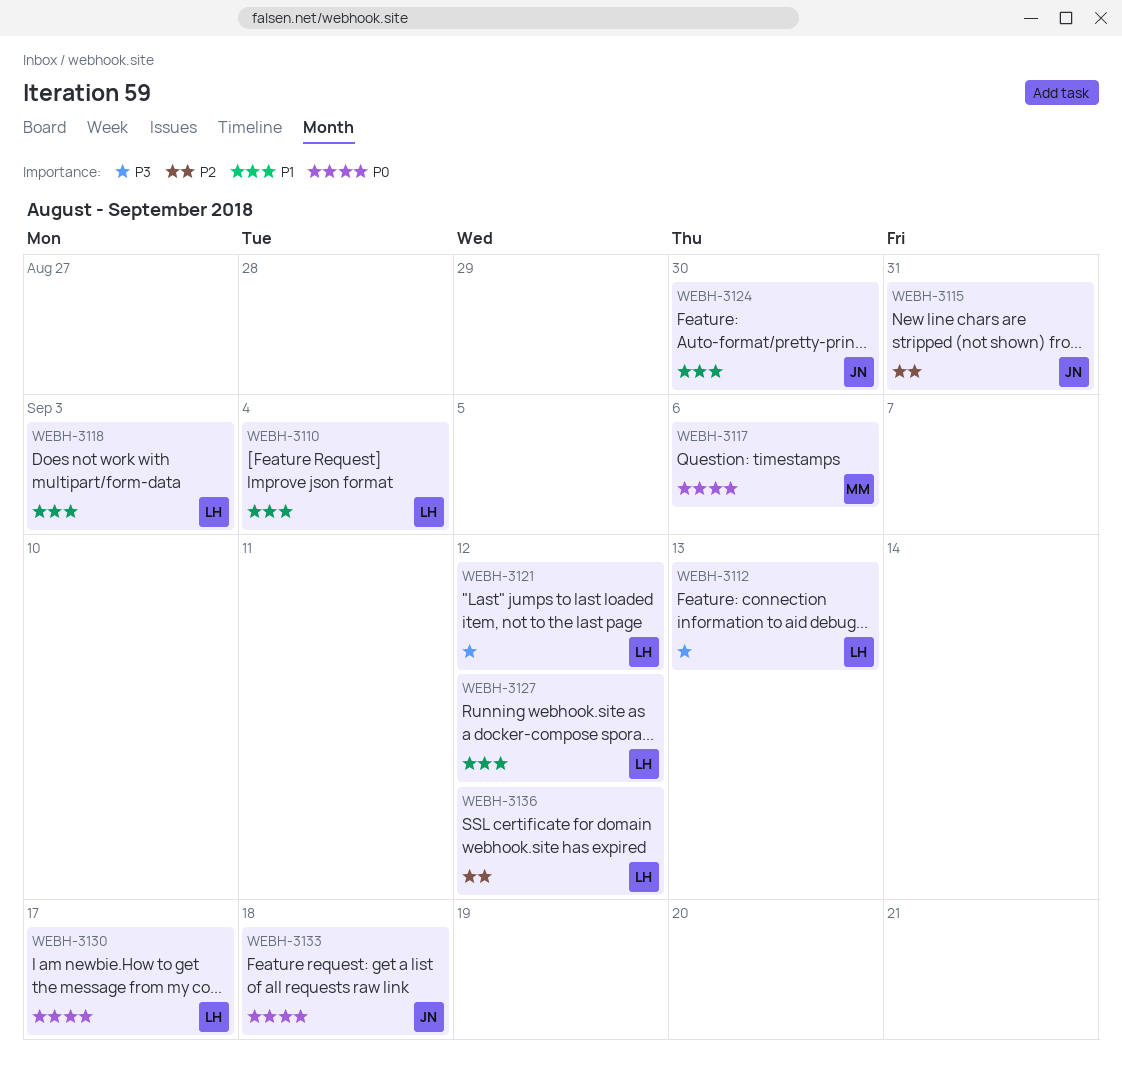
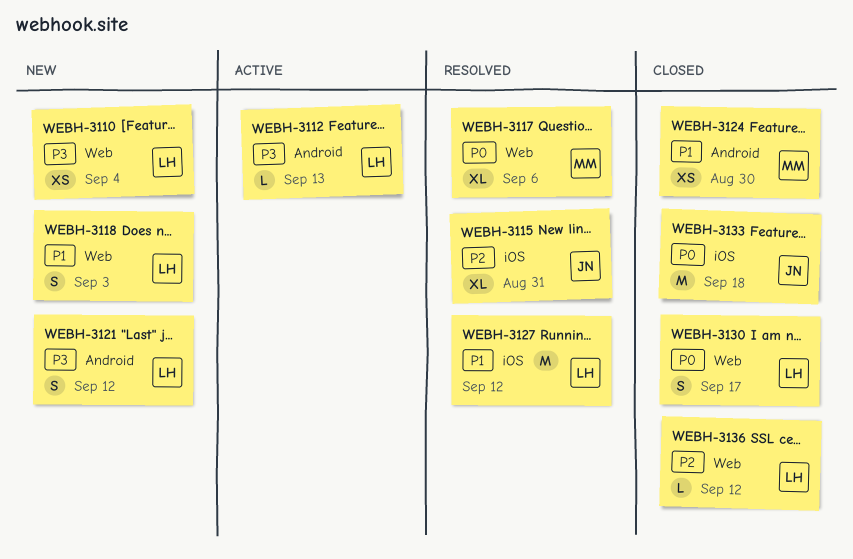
WEBH-3110, priority: P1 -> P3
WEBH-3124, owner: JN -> MM

